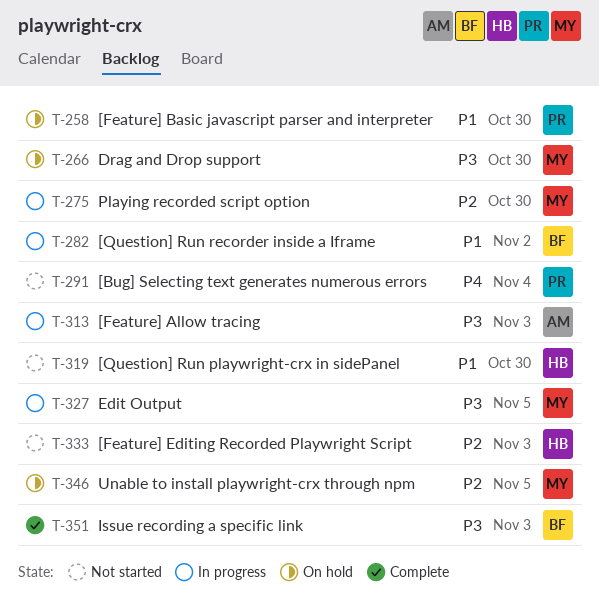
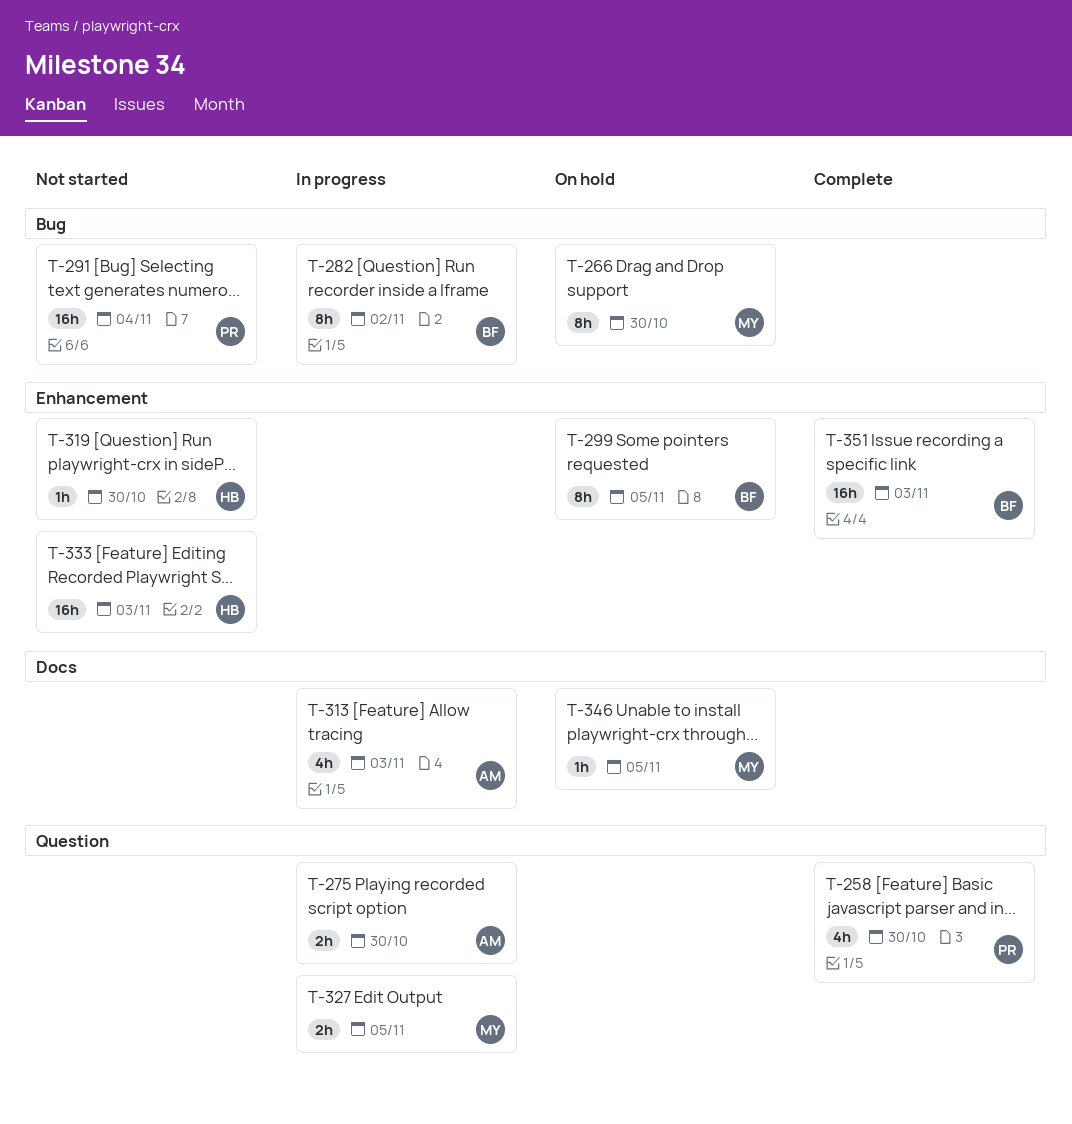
T-258, status: On hold -> Complete
T-275, owner: MY -> AM
T-299: none -> present

